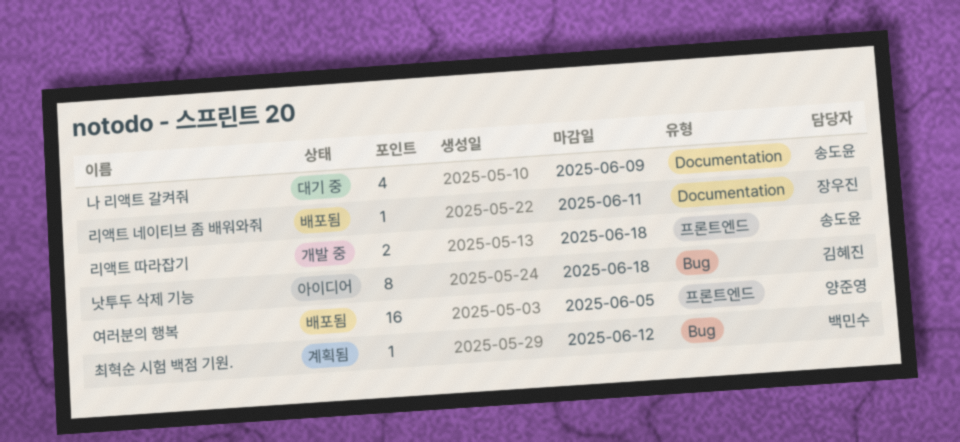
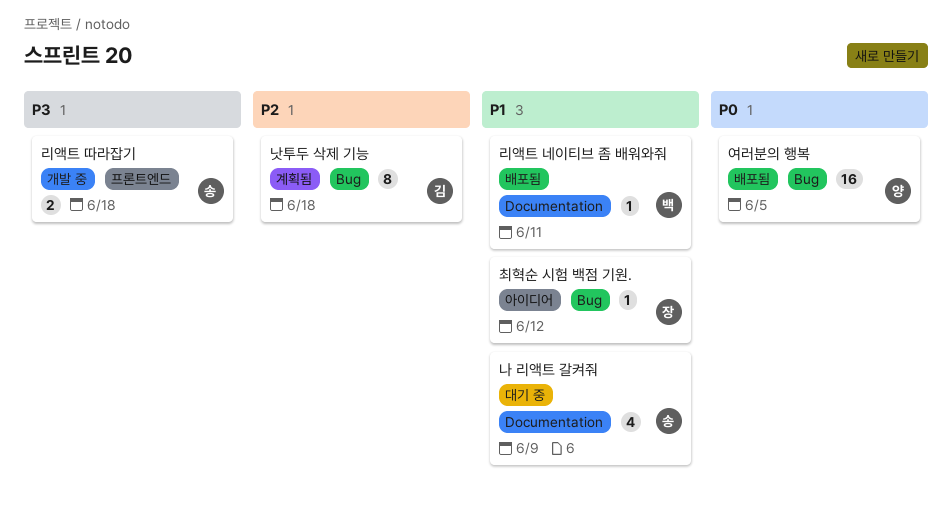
낫투두 삭제 기능, status: 아이디어 -> 계획됨
리액트 네이티브 좀 배워와줘, owner: 장우진 -> 백민수
여러분의 행복, label: 프론트엔드 -> Bug
최혁순 시험 백점 기원., status: 계획됨 -> 아이디어
최혁순 시험 백점 기원., owner: 백민수 -> 장우진

